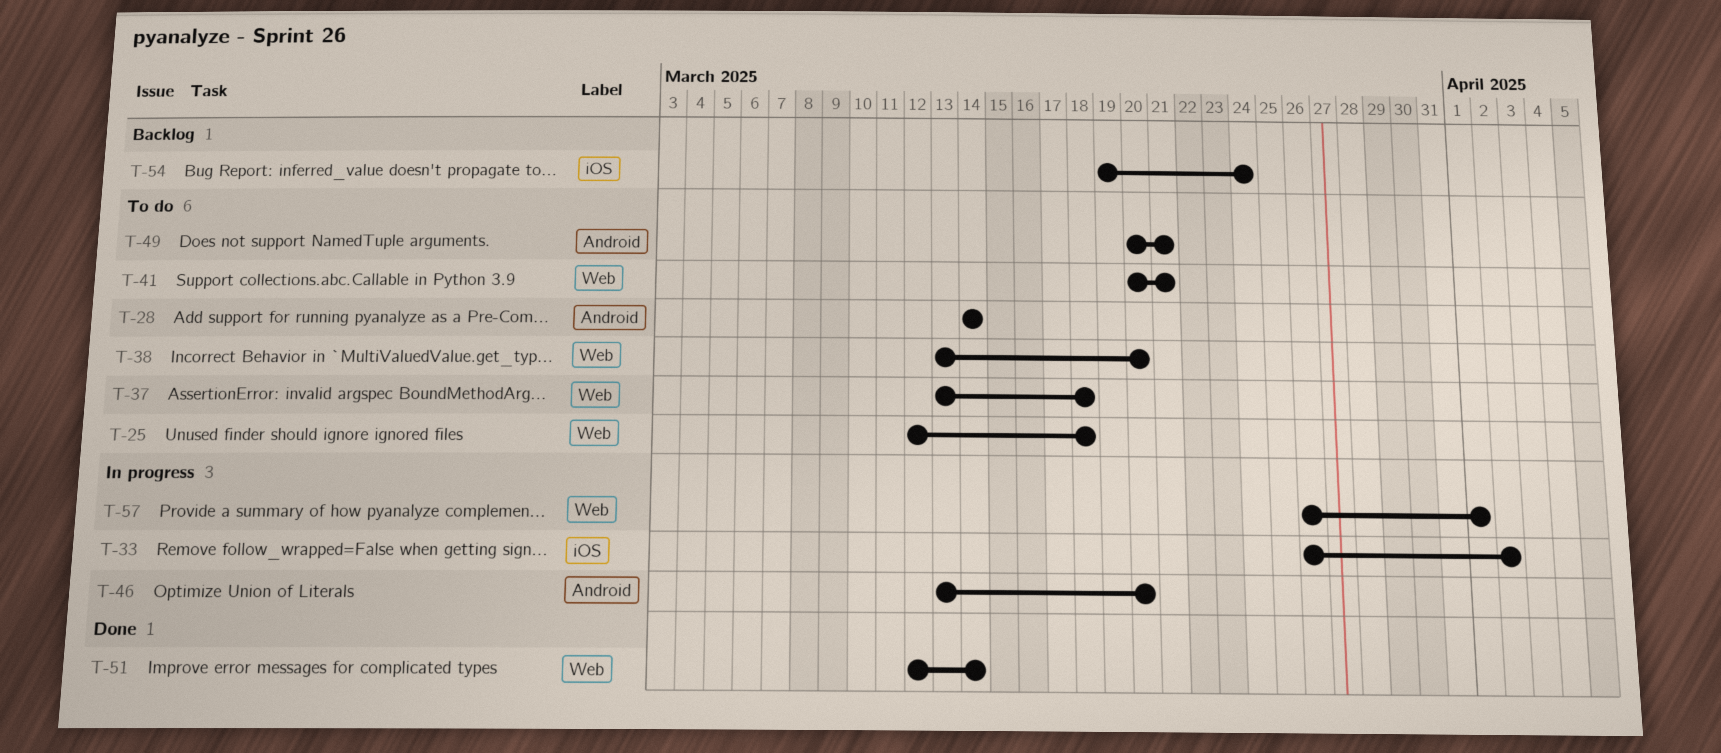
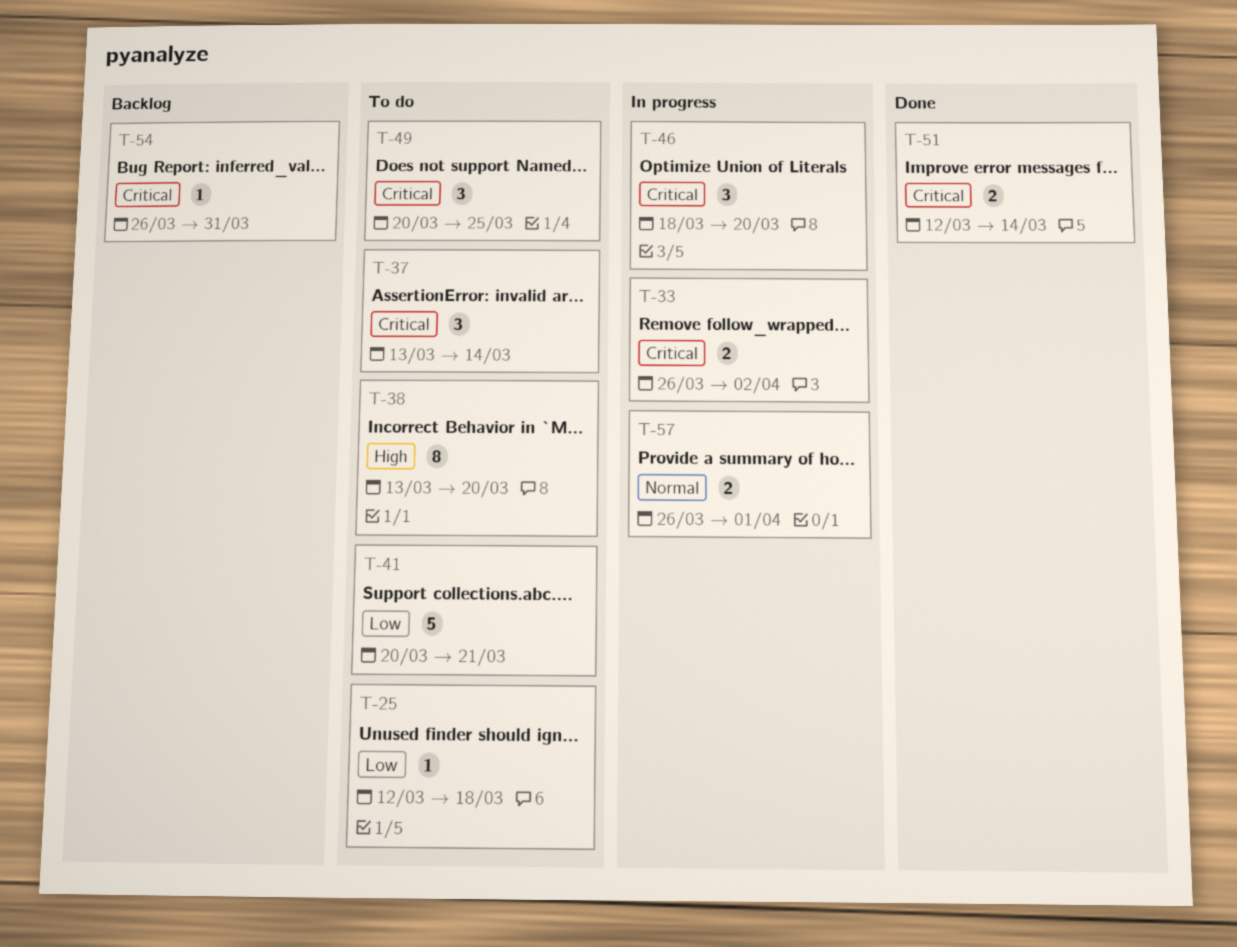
T-28: present -> none
T-37, due: Mar 18 -> Mar 14
T-46, start: Mar 13 -> Mar 18
T-49, due: Mar 21 -> Mar 25
T-54, start: Mar 19 -> Mar 26
T-54, due: Mar 24 -> Mar 31

